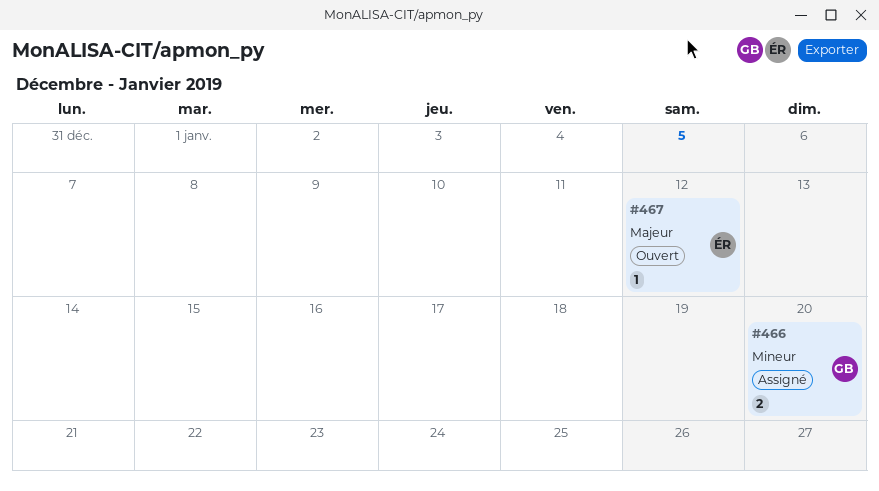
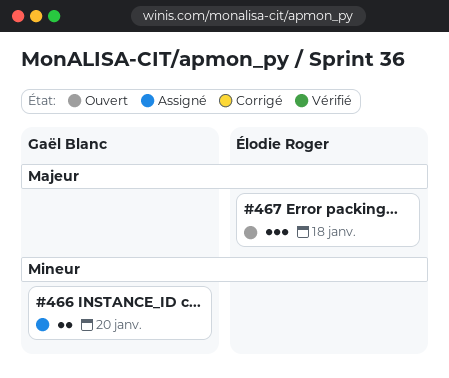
#467, estimate: 1 -> 3
#467, due: Jan 12 -> Jan 18

